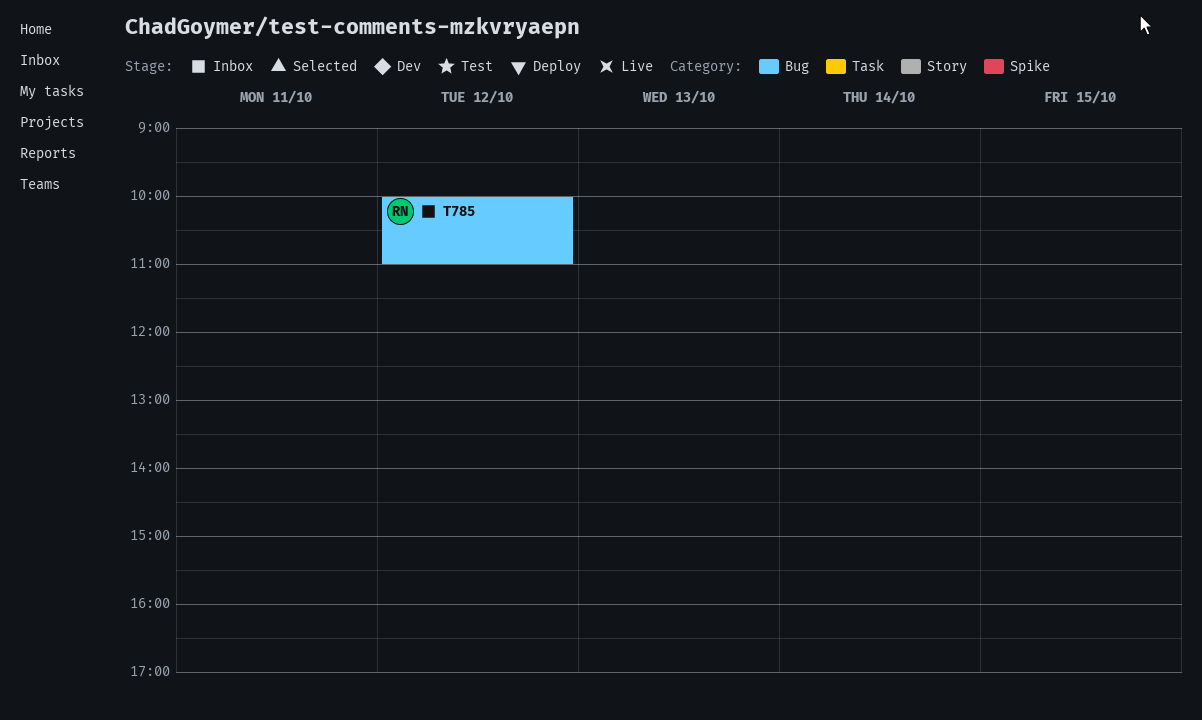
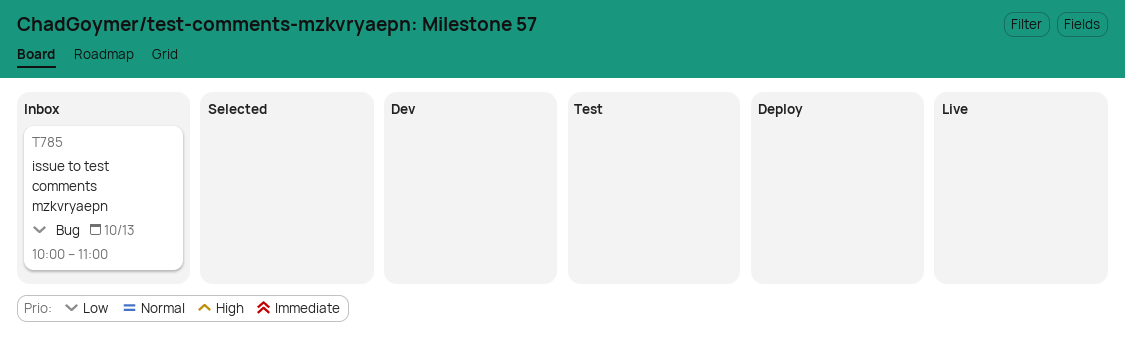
T785, day: Oct 12 -> Oct 13

